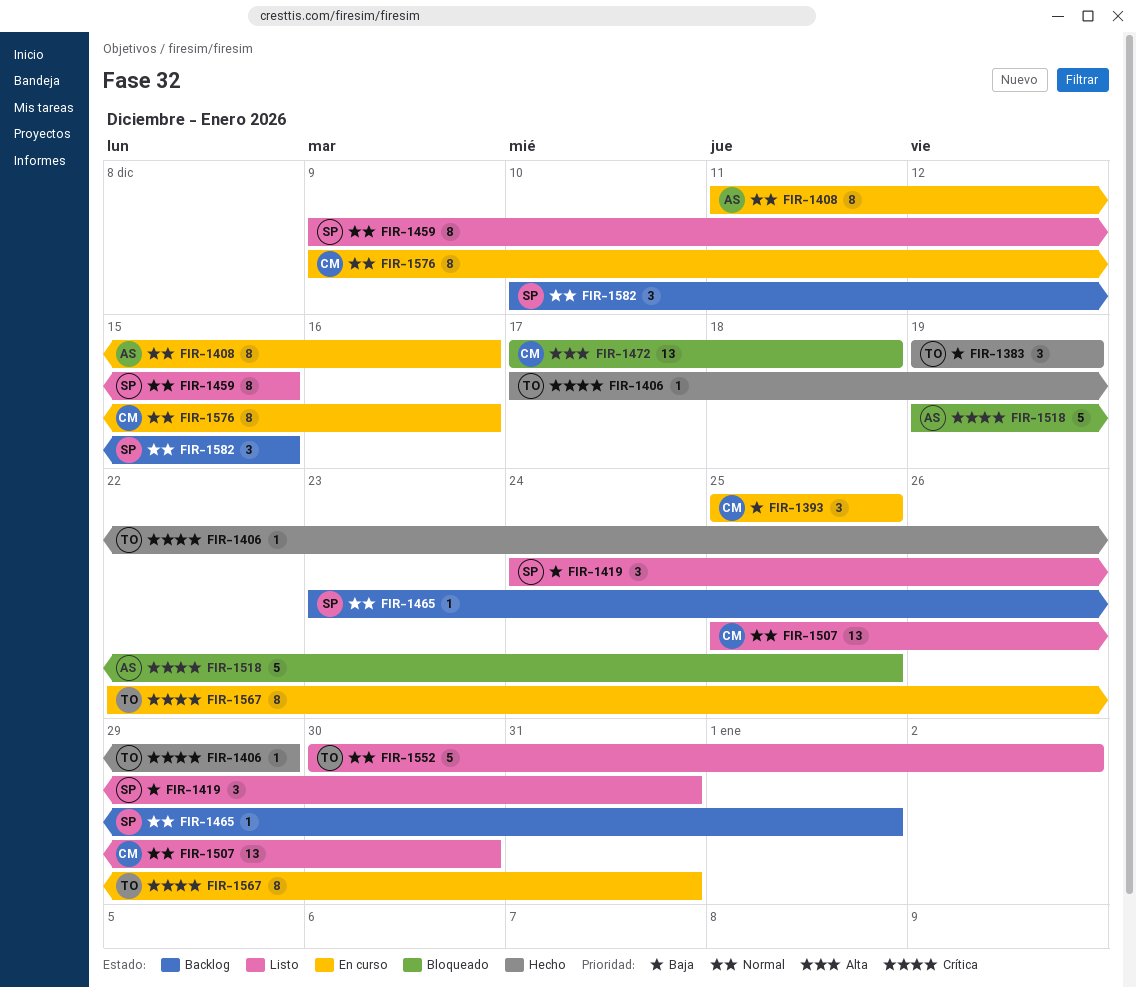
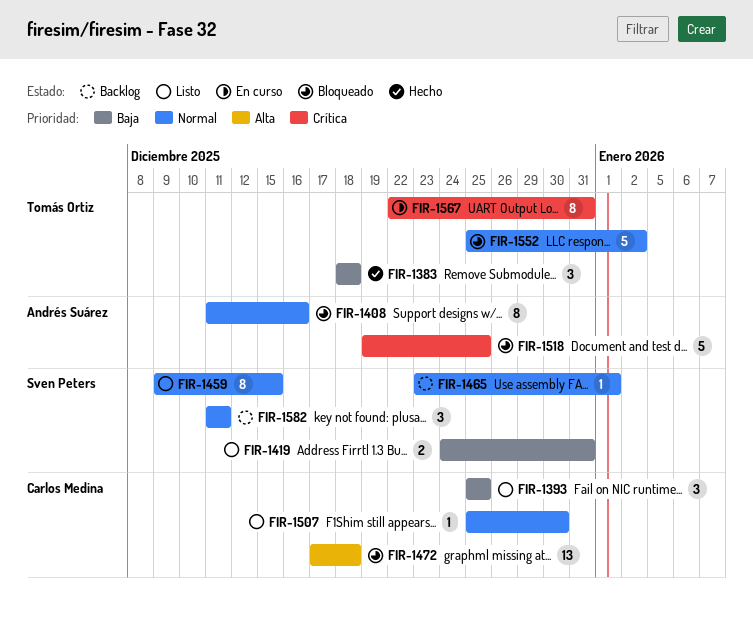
FIR-1383, start: Dec 19 -> Dec 18
FIR-1383, due: Dec 19 -> Dec 18
FIR-1393, status: En curso -> Listo
FIR-1406: present -> none
FIR-1408, status: En curso -> Bloqueado
FIR-1419, estimate: 3 -> 2
FIR-1507, estimate: 13 -> 1
FIR-1552, status: Listo -> Bloqueado
FIR-1552, start: Dec 30 -> Dec 25
FIR-1576: present -> none
FIR-1582, start: Dec 10 -> Dec 11
FIR-1582, due: Dec 15 -> Dec 11

